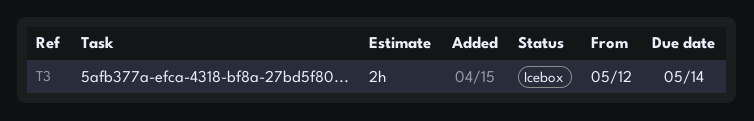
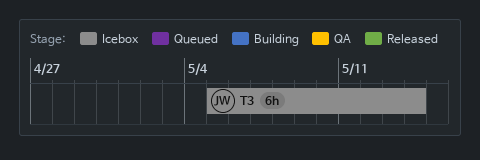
T3, estimate: 2h -> 6h
T3, start: May 12 -> May 5

